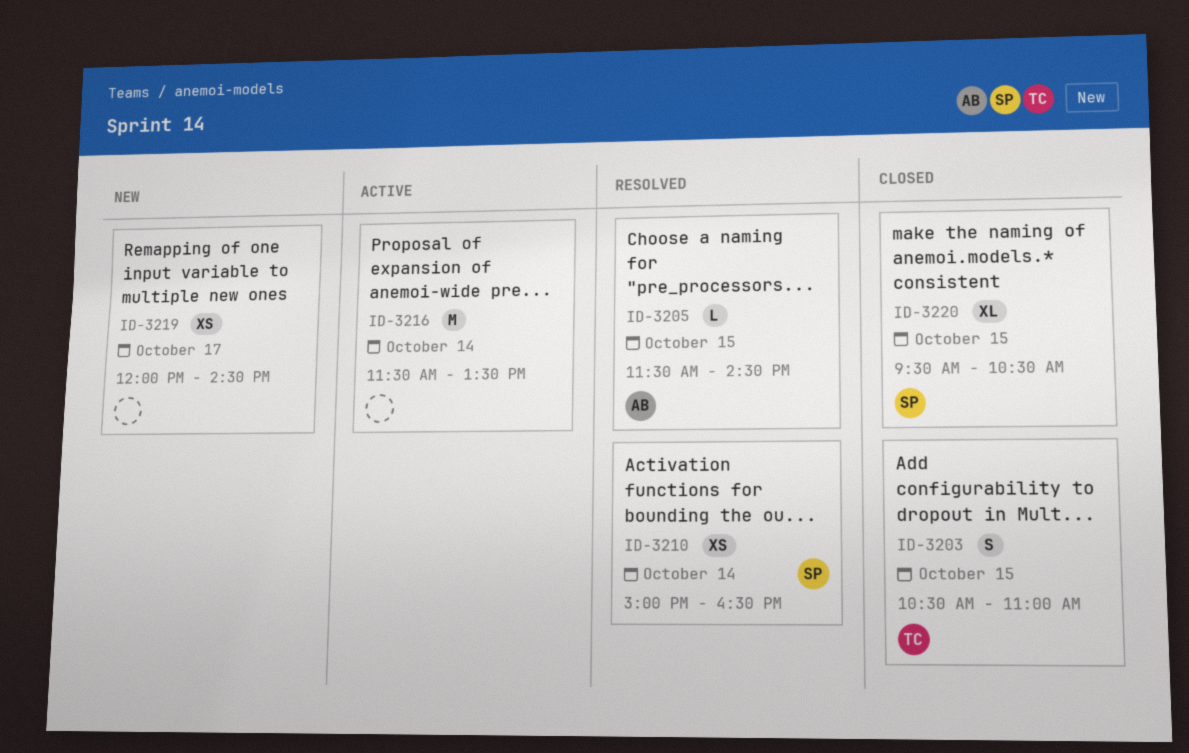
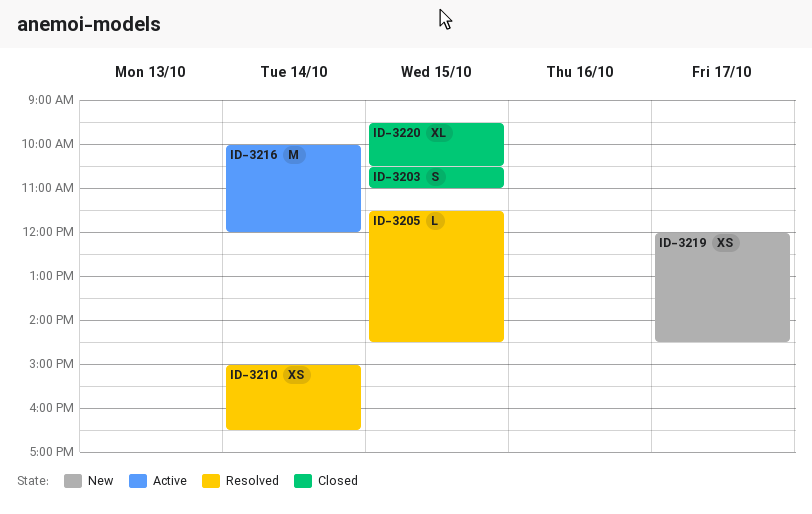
ID-3216, begins: 11:30 -> 10:00
ID-3216, ends: 13:30 -> 12:00

